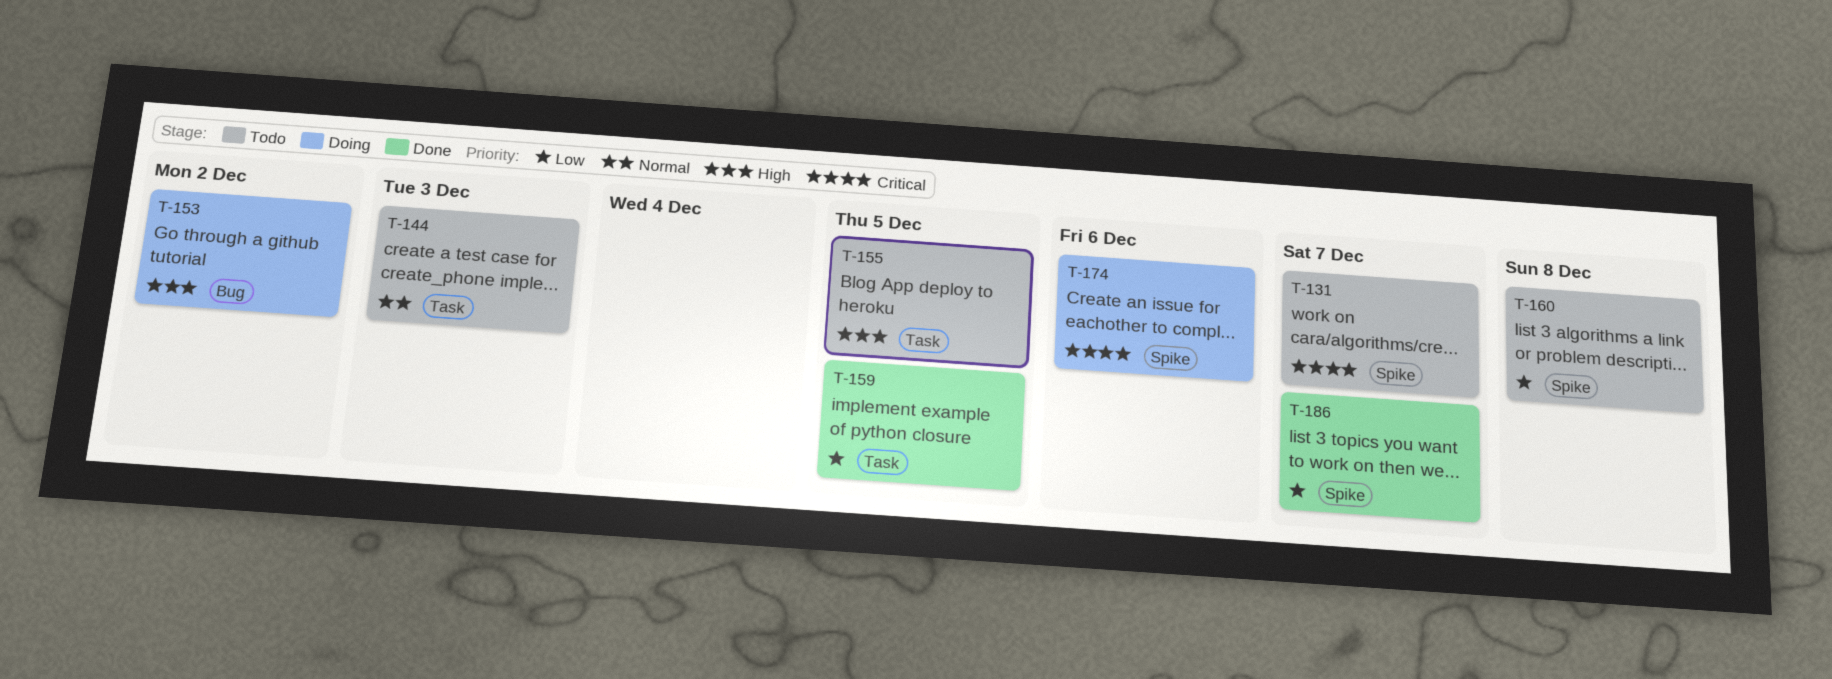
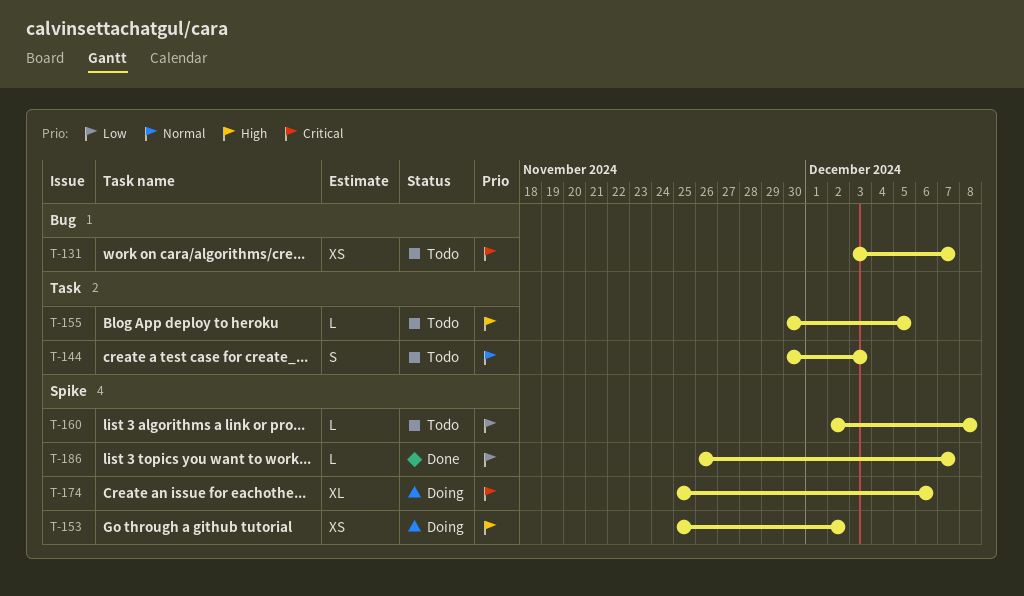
T-131, label: Spike -> Bug
T-153, label: Bug -> Spike
T-159: present -> none

